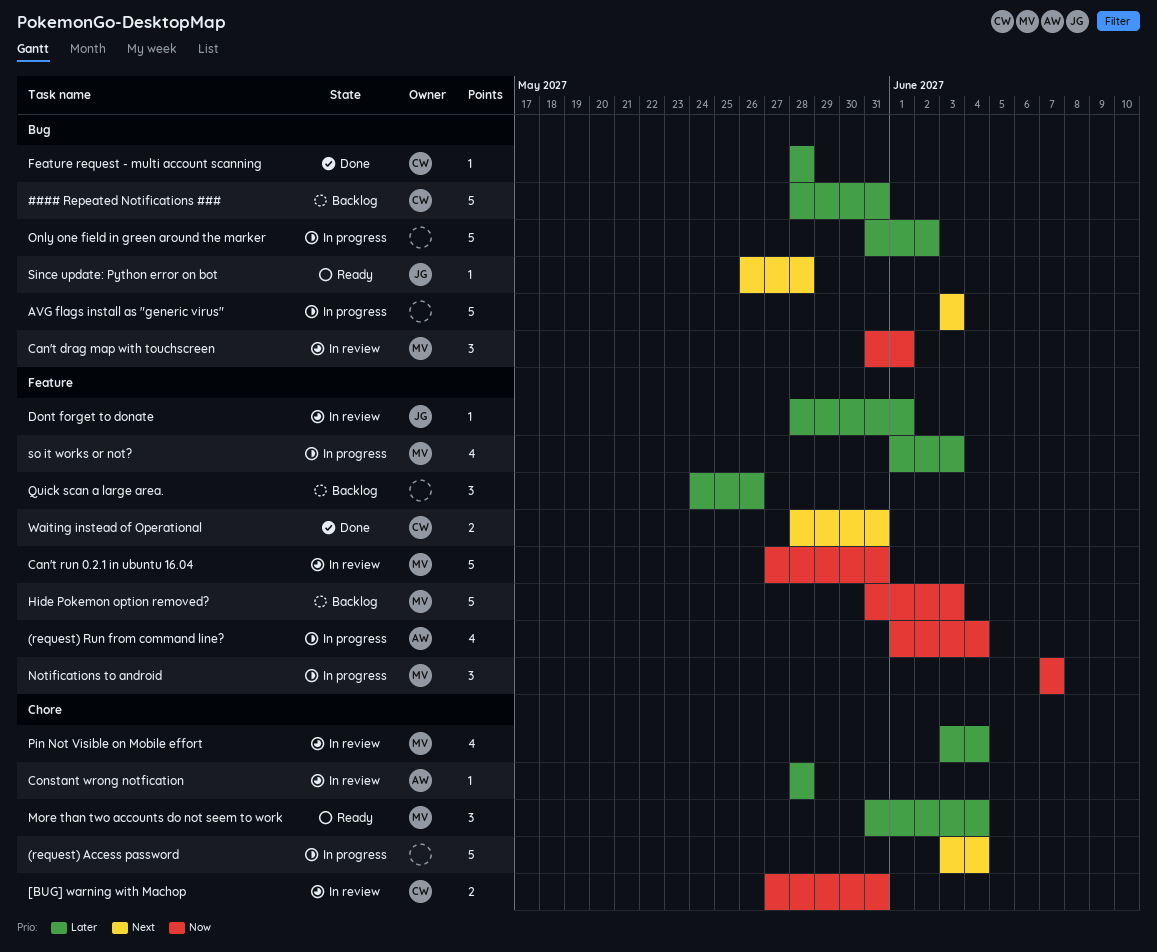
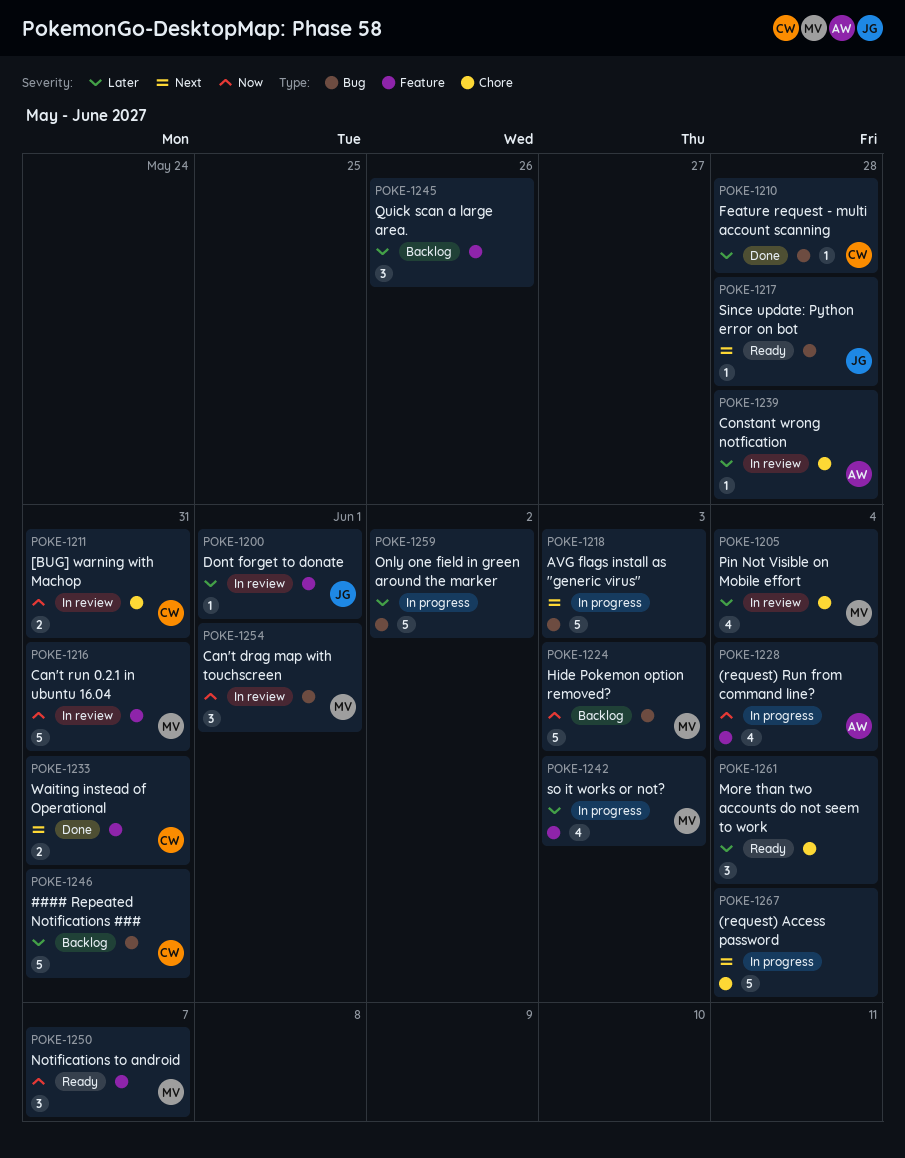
Hide Pokemon option removed?, label: Feature -> Bug
More than two accounts do not seem to work, owner: MV -> none
Notifications to android, status: In progress -> Ready

